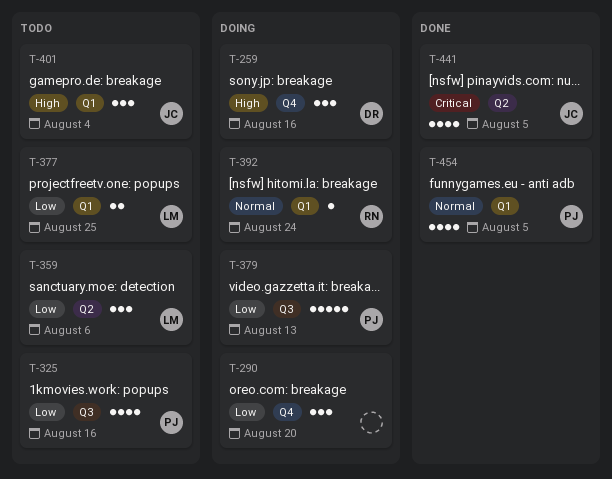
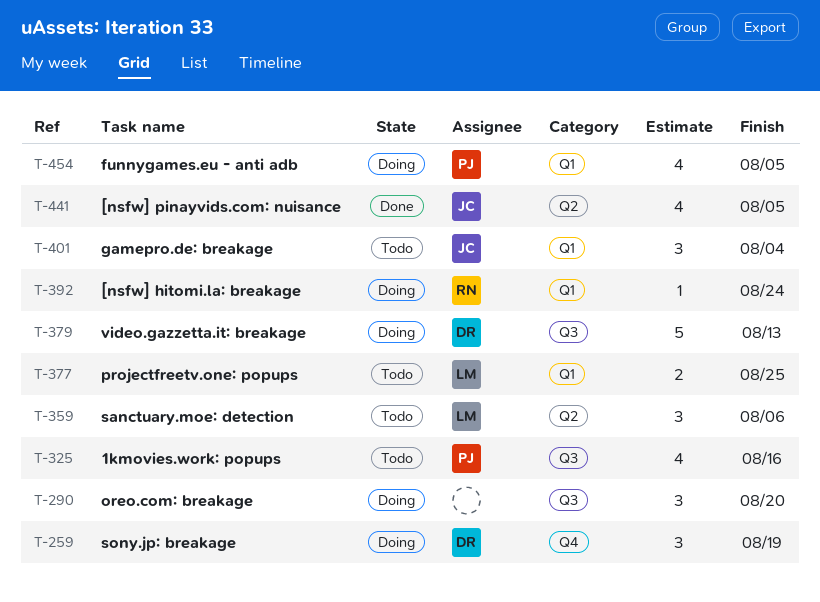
T-259, due: Aug 16 -> Aug 19
T-290, label: Q4 -> Q3
T-379, owner: PJ -> DR
T-454, status: Done -> Doing

